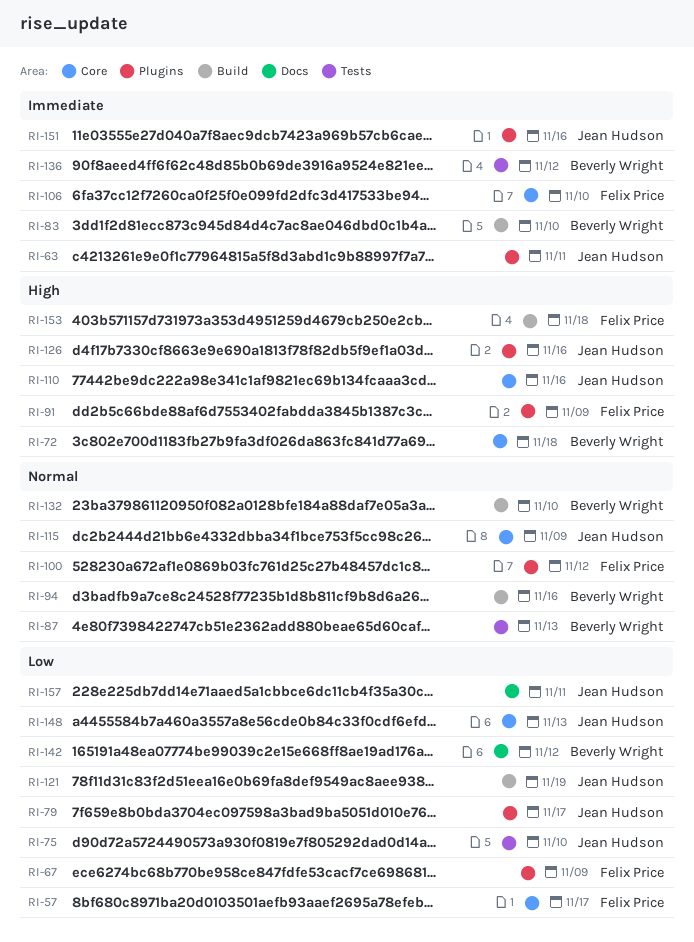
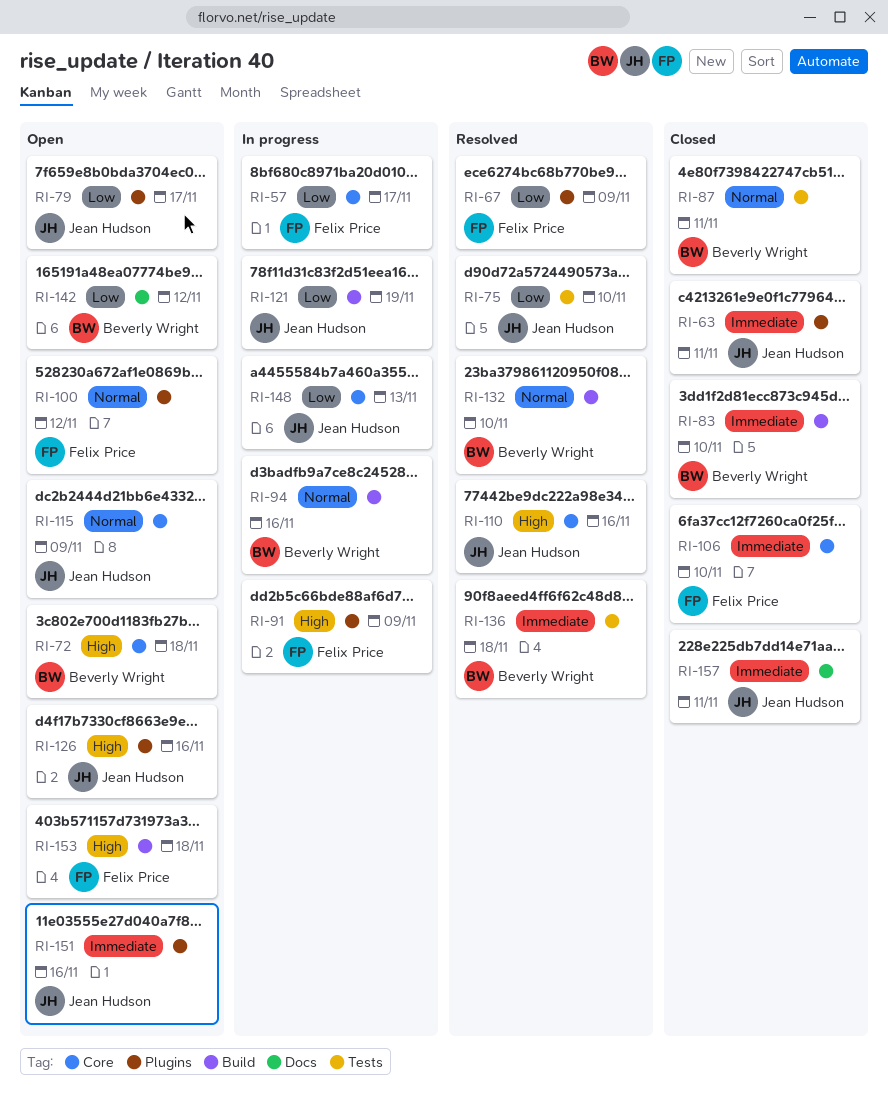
RI-87, due: Nov 13 -> Nov 11
RI-136, due: Nov 12 -> Nov 18
RI-157, priority: Low -> Immediate

